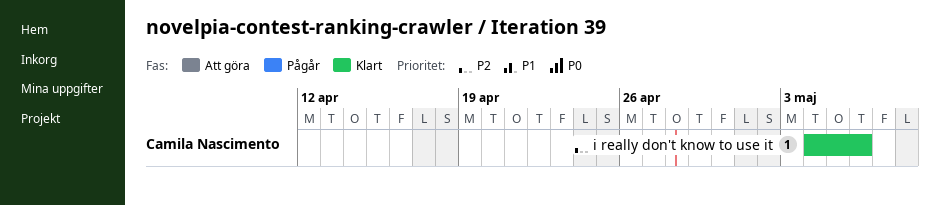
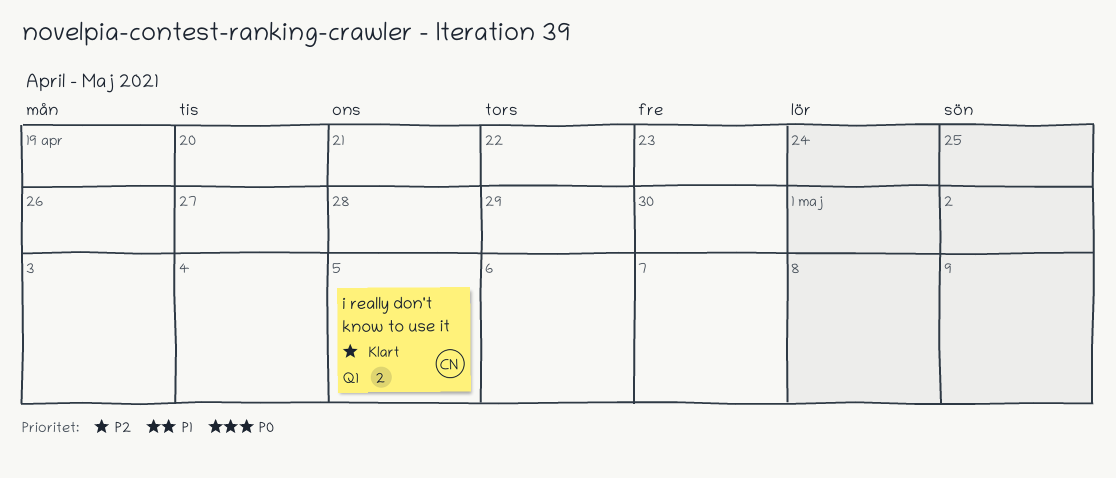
i really don't know to use it, estimate: 1 -> 2
i really don't know to use it, due: May 6 -> May 5

